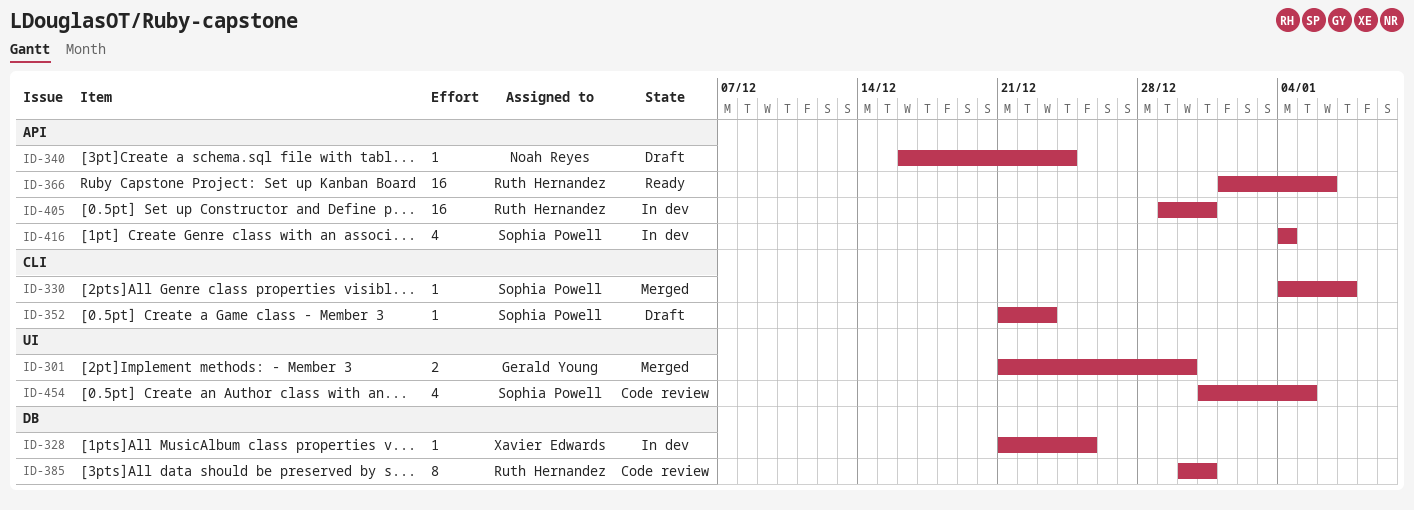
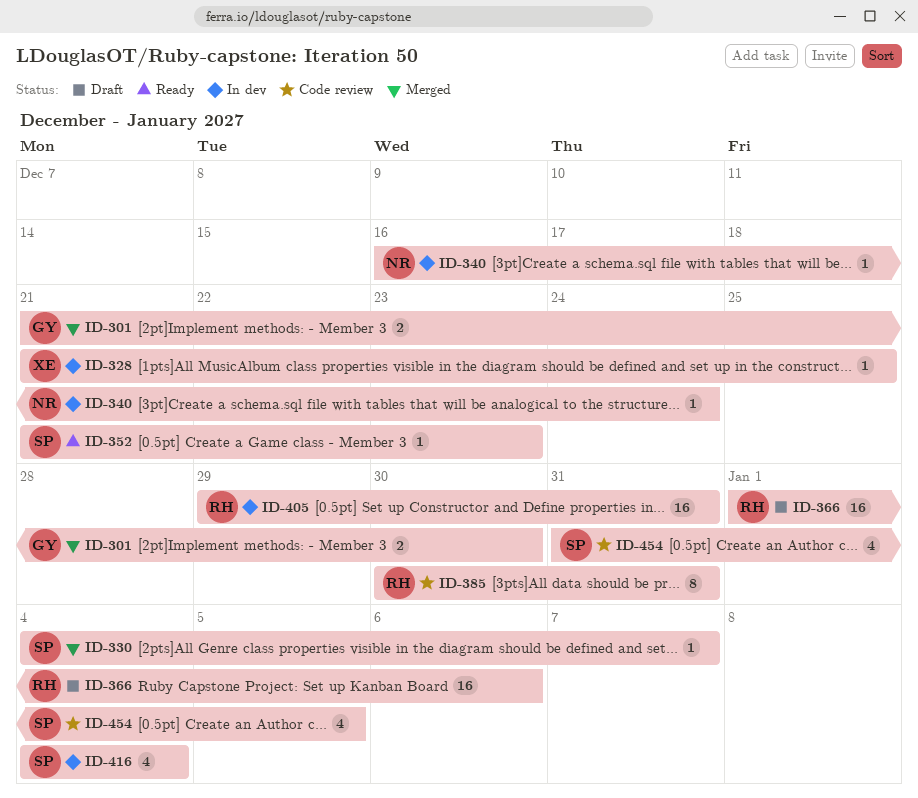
ID-340, status: Draft -> In dev
ID-352, status: Draft -> Ready
ID-366, status: Ready -> Draft

